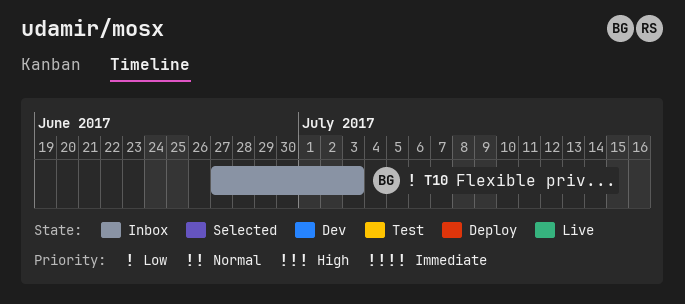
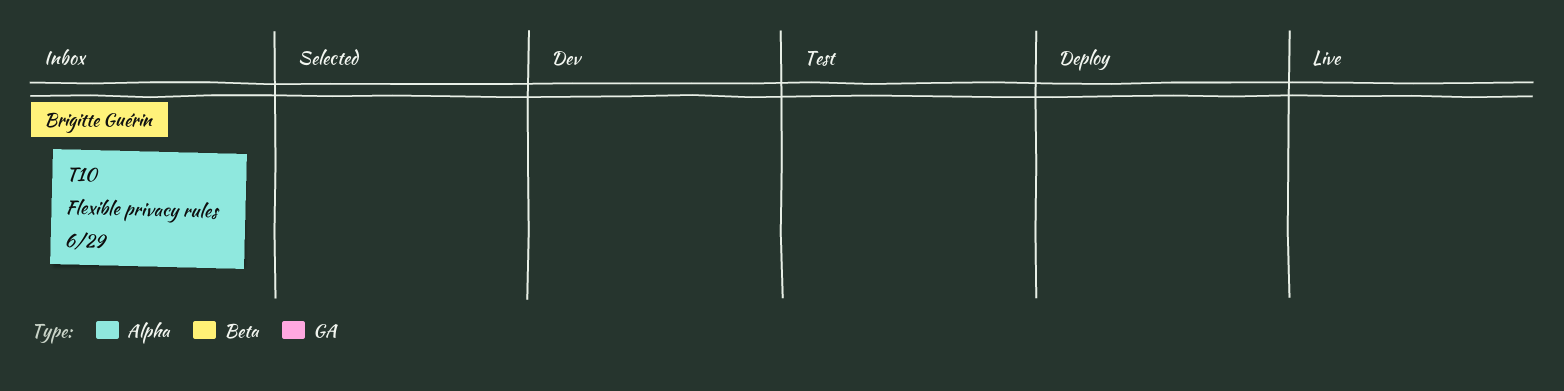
T10, due: Jul 3 -> Jun 29

